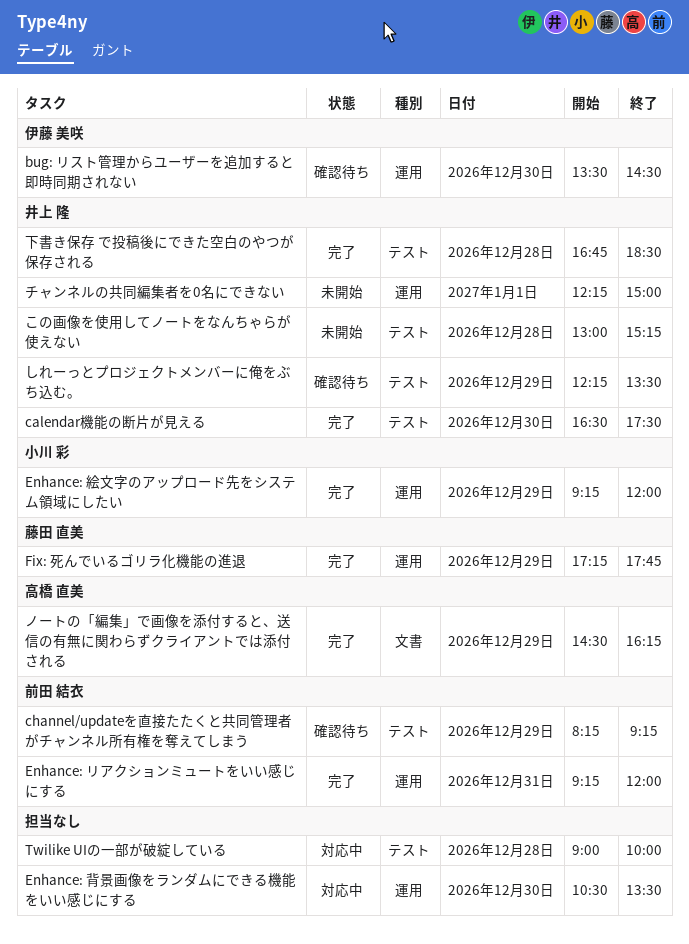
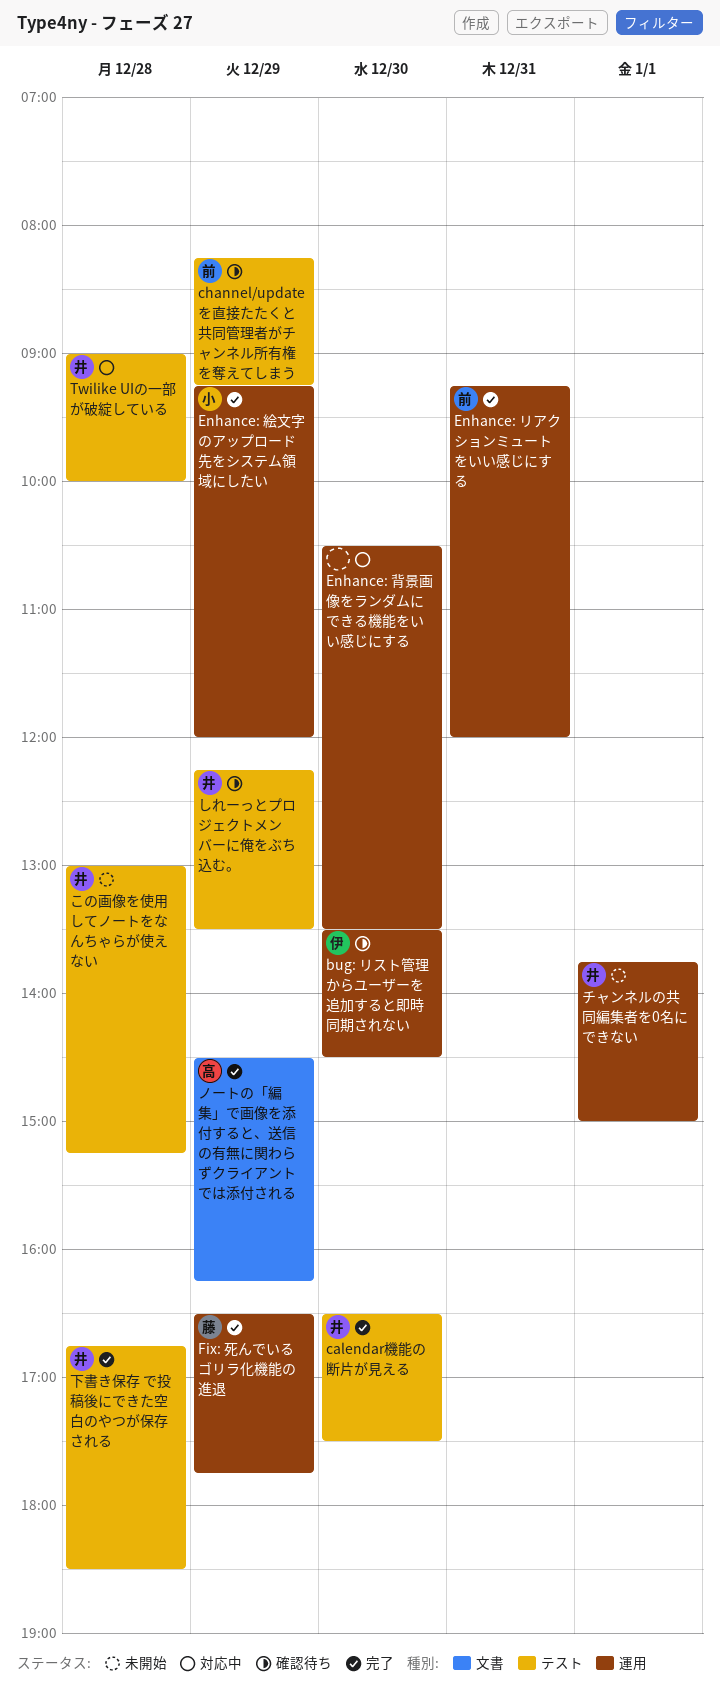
Fix: 死んでいるゴリラ化機能の進退, begins: 17:15 -> 16:30
Twilike UIの一部が破綻している, owner: none -> 井上 隆
チャンネルの共同編集者を0名にできない, begins: 12:15 -> 13:45

